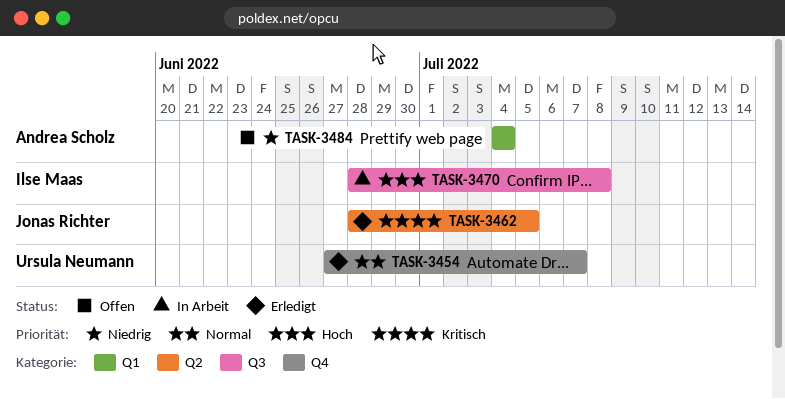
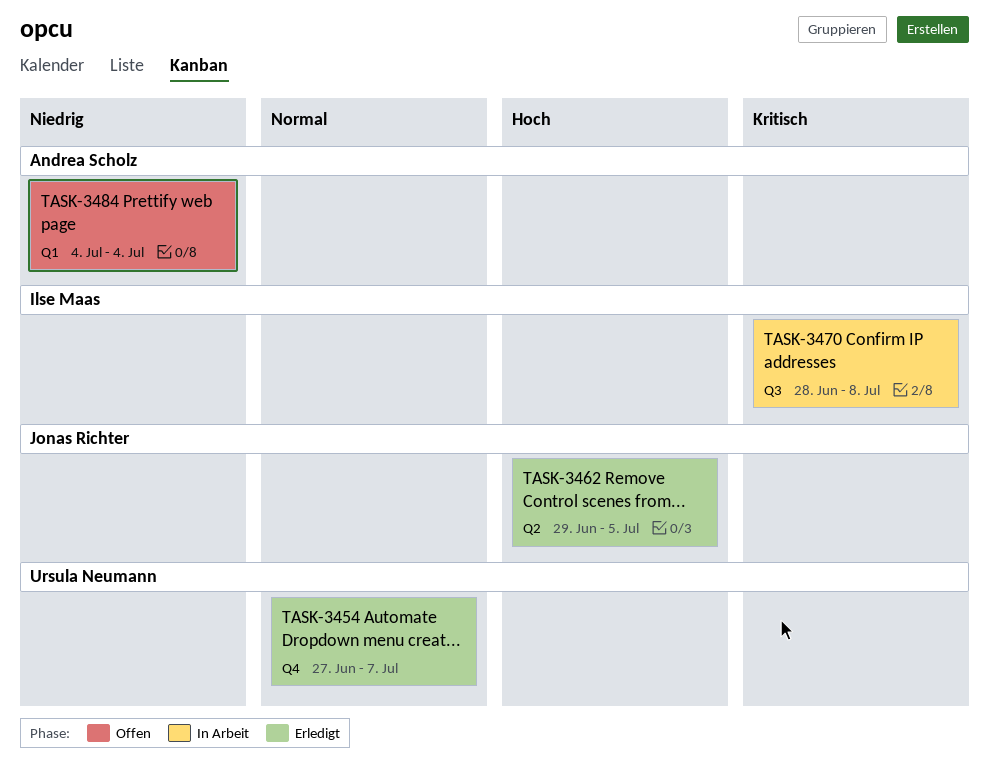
TASK-3462, priority: Kritisch -> Hoch
TASK-3462, start: Jun 28 -> Jun 29
TASK-3470, priority: Hoch -> Kritisch

